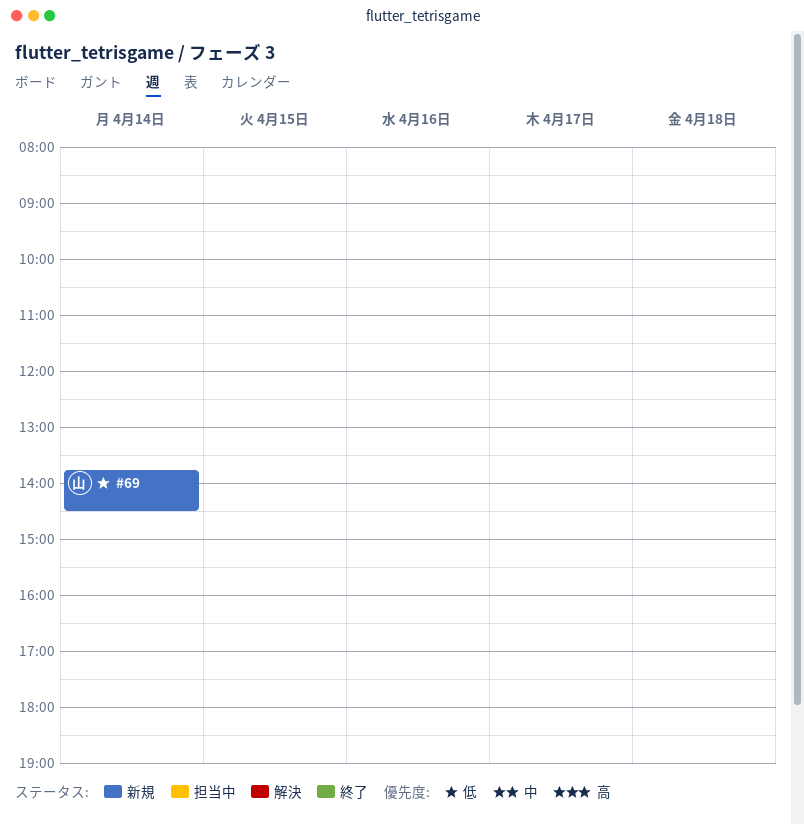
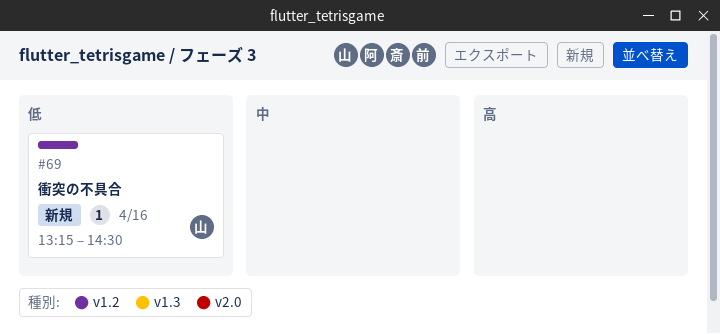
#69, day: Apr 14 -> Apr 16
#69, begins: 13:45 -> 13:15

